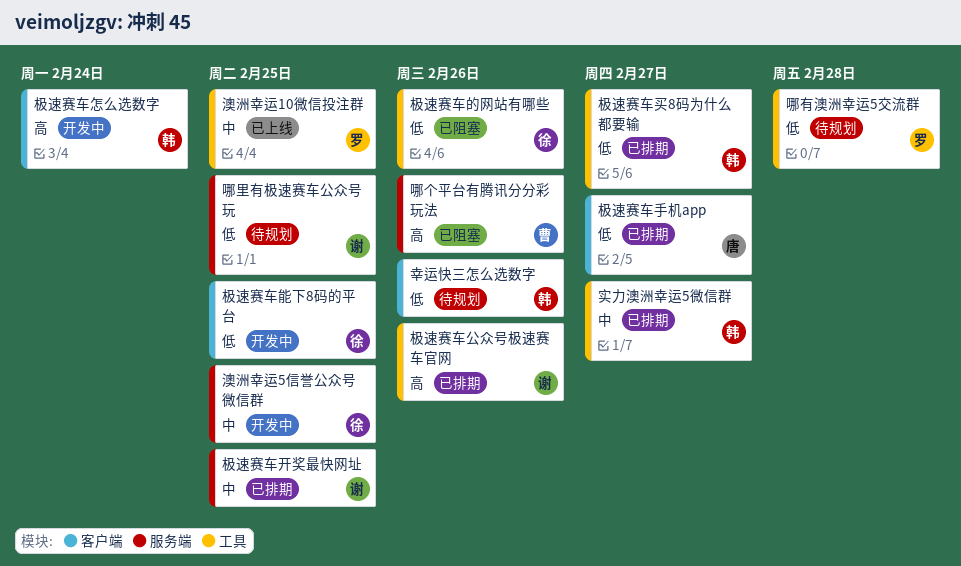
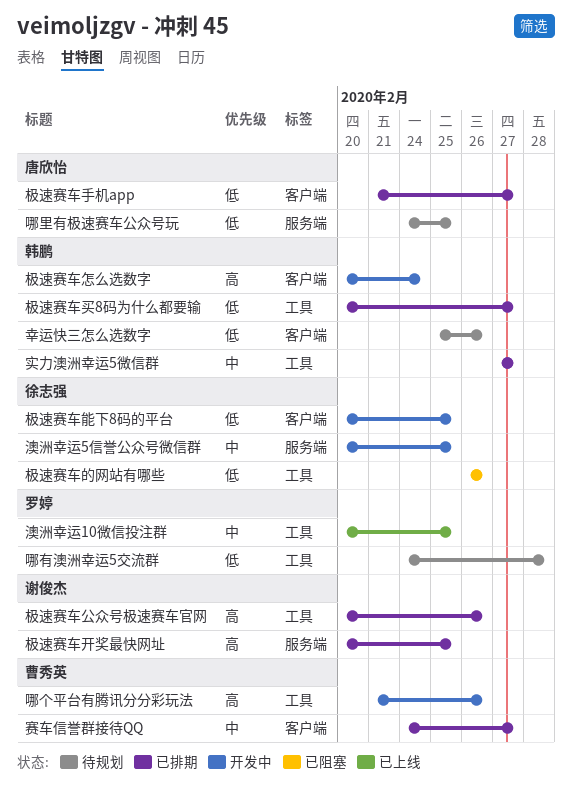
哪个平台有腾讯分分彩玩法, status: 已阻塞 -> 开发中
哪个平台有腾讯分分彩玩法, label: 服务端 -> 工具
哪里有极速赛车公众号玩, owner: 谢俊杰 -> 唐欣怡
极速赛车开奖最快网址, priority: 中 -> 高
赛车信誉群接待QQ: none -> present

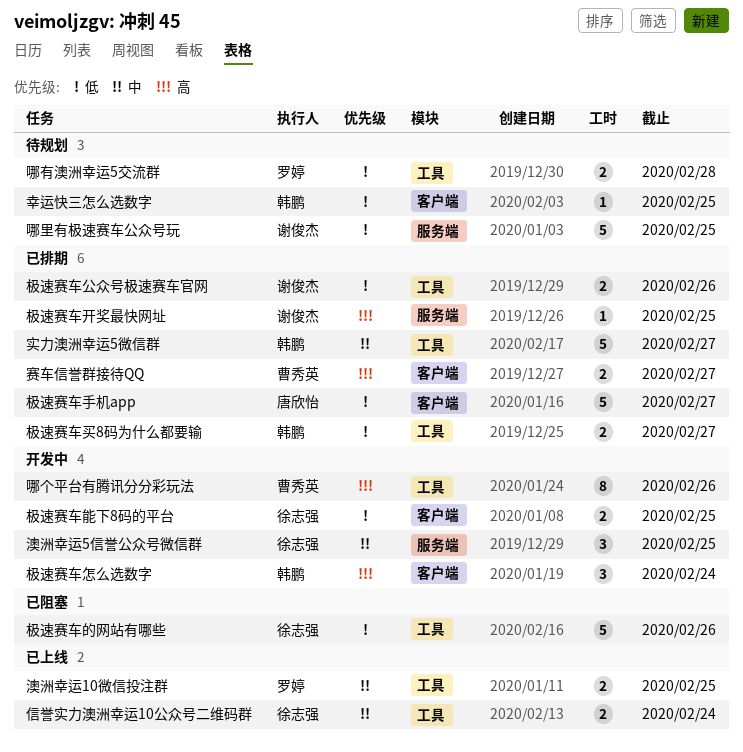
信誉实力澳洲幸运10公众号二维码群: none -> present
哪里有极速赛车公众号玩, owner: 唐欣怡 -> 谢俊杰
幸运快三怎么选数字, due: Feb 26 -> Feb 25
极速赛车公众号极速赛车官网, priority: 高 -> 低
赛车信誉群接待QQ, priority: 中 -> 高

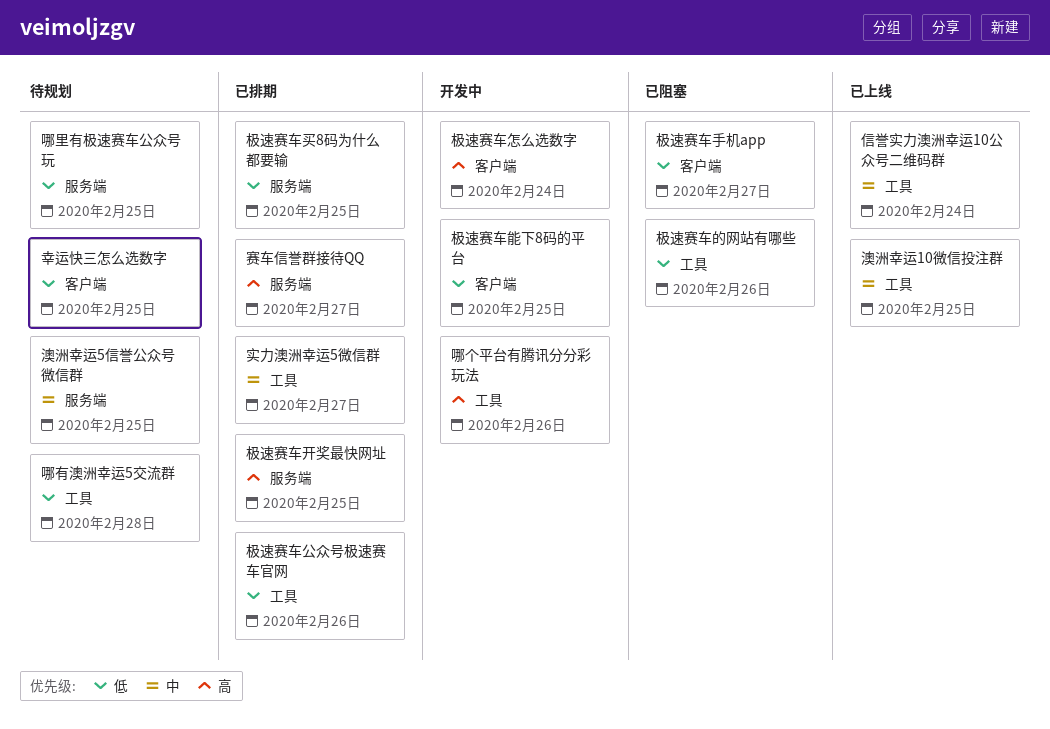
极速赛车买8码为什么都要输, label: 工具 -> 服务端
极速赛车买8码为什么都要输, due: Feb 27 -> Feb 25
极速赛车手机app, status: 已排期 -> 已阻塞
澳洲幸运5信誉公众号微信群, status: 开发中 -> 待规划
赛车信誉群接待QQ, label: 客户端 -> 服务端

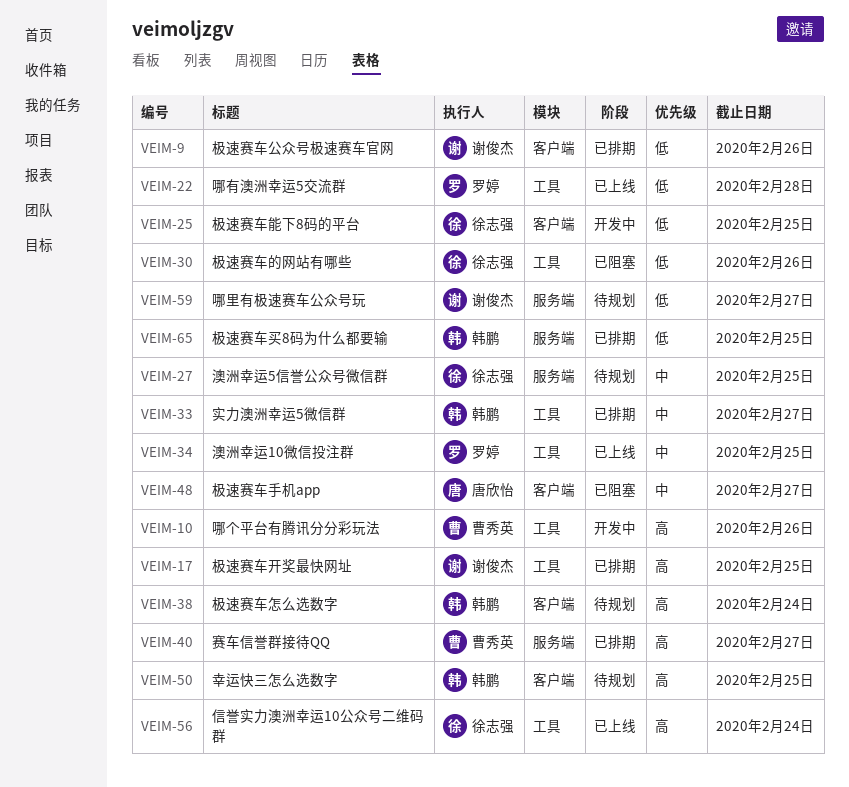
信誉实力澳洲幸运10公众号二维码群, priority: 中 -> 高
哪有澳洲幸运5交流群, status: 待规划 -> 已上线
哪里有极速赛车公众号玩, due: Feb 25 -> Feb 27
幸运快三怎么选数字, priority: 低 -> 高
极速赛车公众号极速赛车官网, label: 工具 -> 客户端
极速赛车开奖最快网址, label: 服务端 -> 工具
极速赛车怎么选数字, status: 开发中 -> 待规划
极速赛车手机app, priority: 低 -> 中

